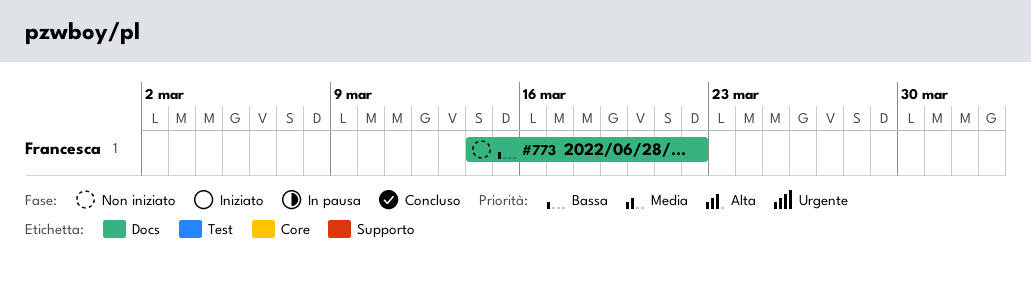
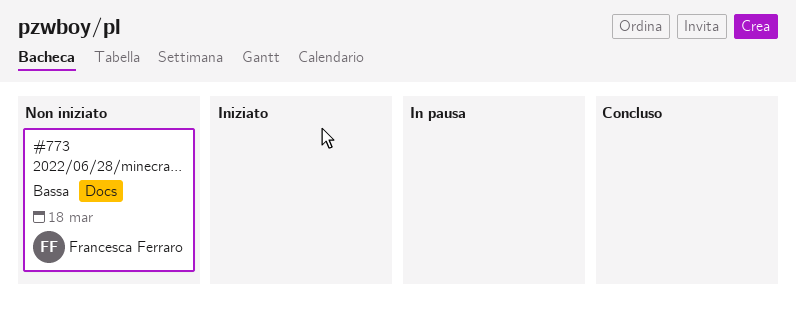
#773, due: Mar 22 -> Mar 18

